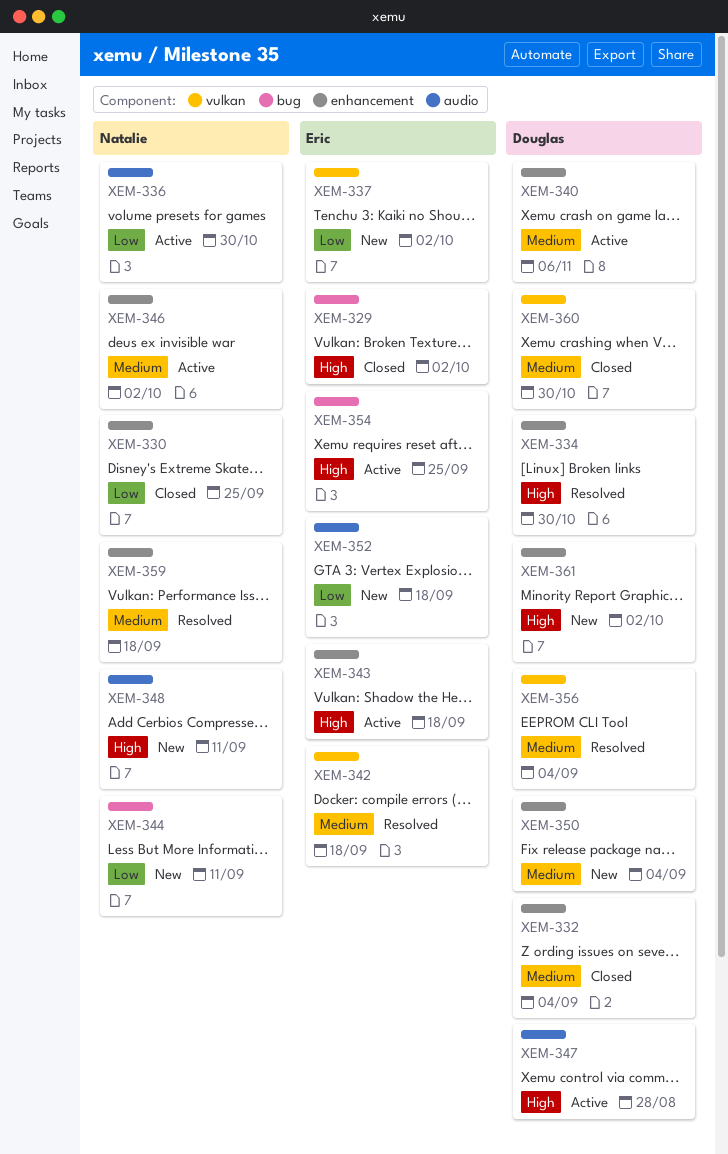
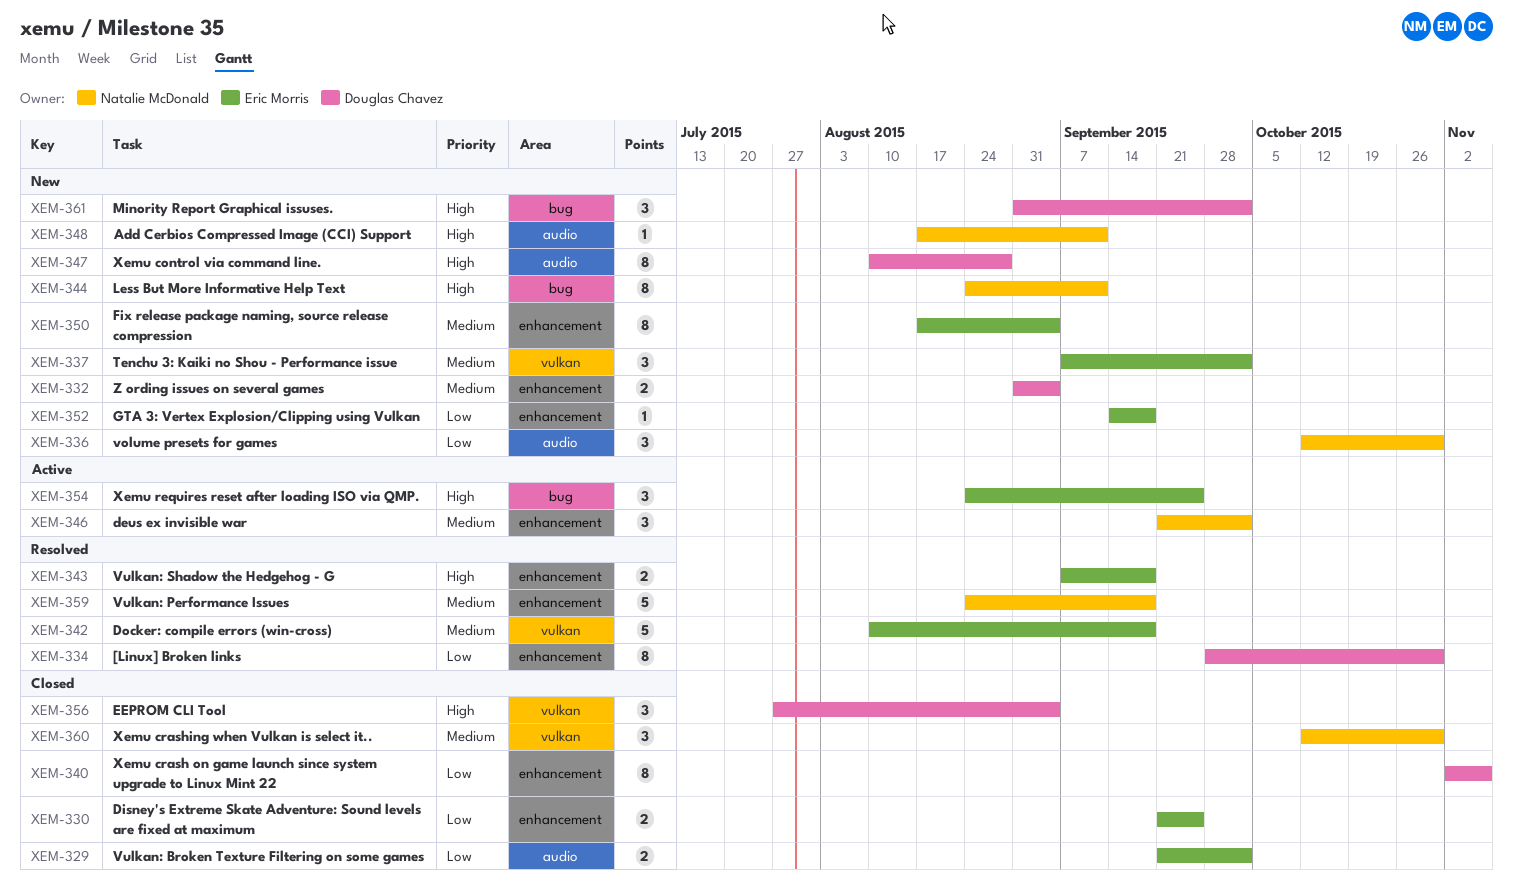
XEM-329, priority: High -> Low
XEM-329, label: bug -> audio
XEM-330, owner: Natalie McDonald -> Eric Morris
XEM-332, status: Closed -> New
XEM-334, priority: High -> Low
XEM-336, status: Active -> New
XEM-337, priority: Low -> Medium
XEM-340, status: Active -> Closed
XEM-340, priority: Medium -> Low
XEM-343, status: Active -> Resolved
XEM-344, priority: Low -> High
XEM-347, status: Active -> New
XEM-350, owner: Douglas Chavez -> Eric Morris
XEM-352, label: audio -> enhancement
XEM-356, status: Resolved -> Closed
XEM-356, priority: Medium -> High
XEM-360, owner: Douglas Chavez -> Natalie McDonald
XEM-361, label: enhancement -> bug

